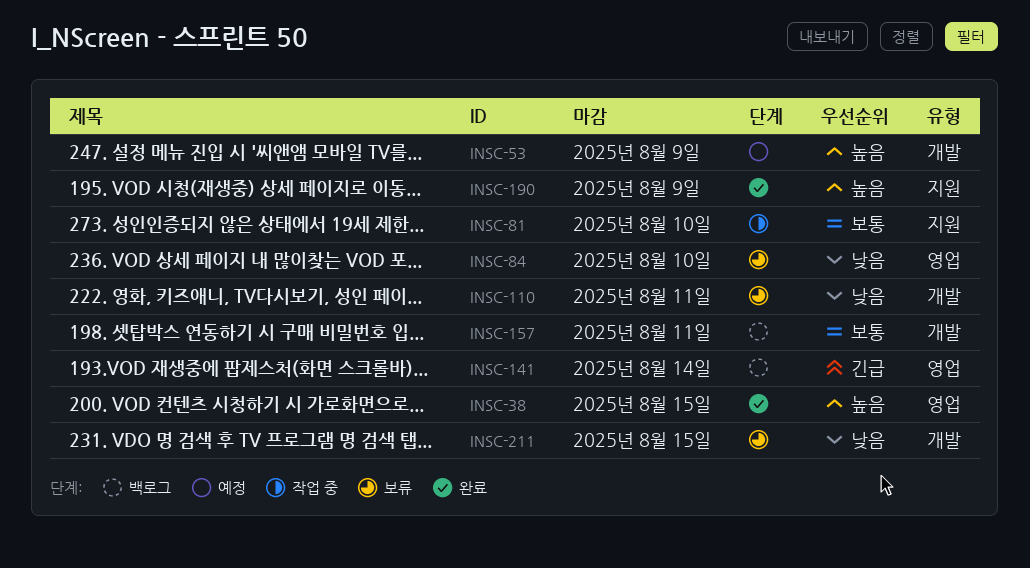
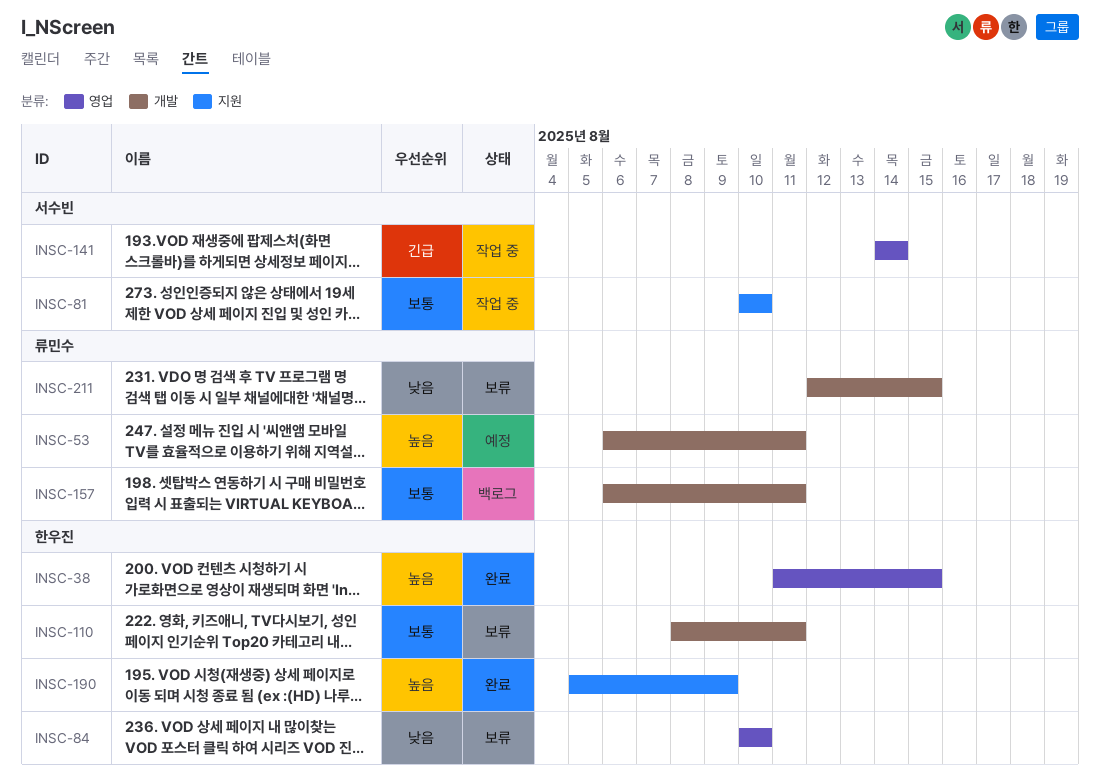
INSC-53, due: Aug 9 -> Aug 11
INSC-110, priority: 낮음 -> 보통
INSC-141, status: 백로그 -> 작업 중

